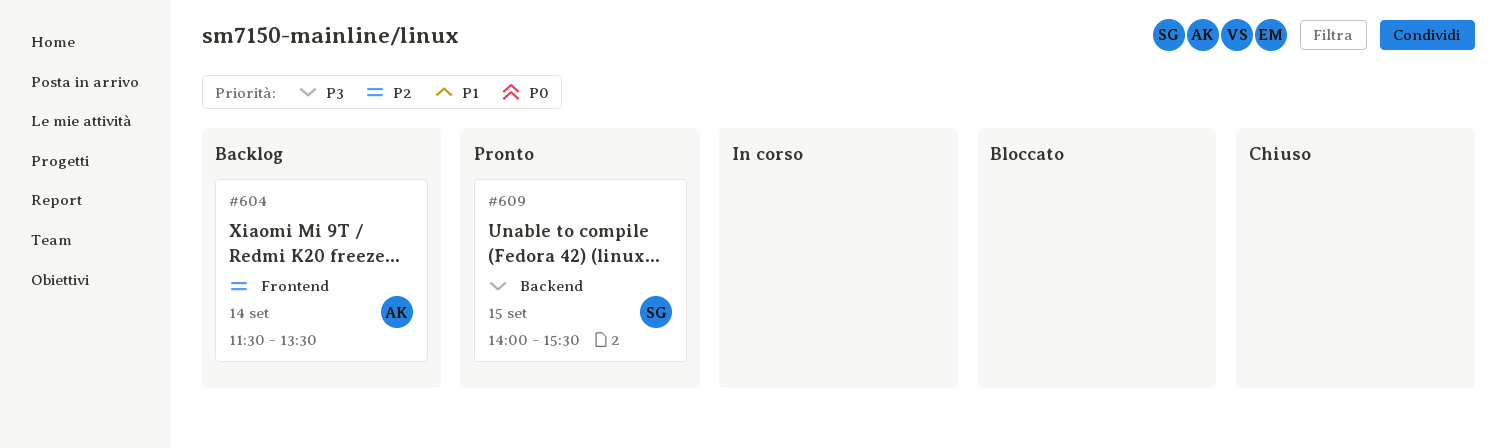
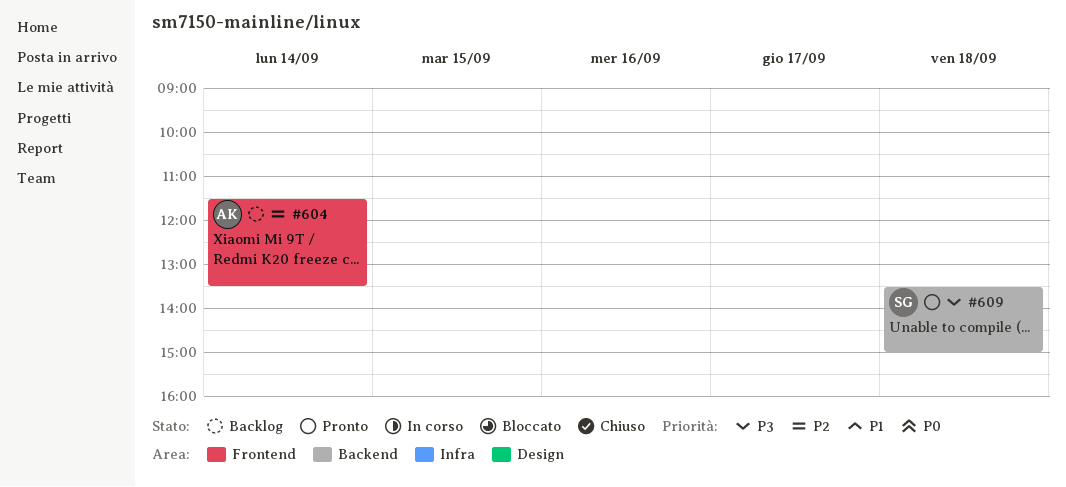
#609, day: Sep 15 -> Sep 18
#609, begins: 14:00 -> 13:30
#609, ends: 15:30 -> 15:00

